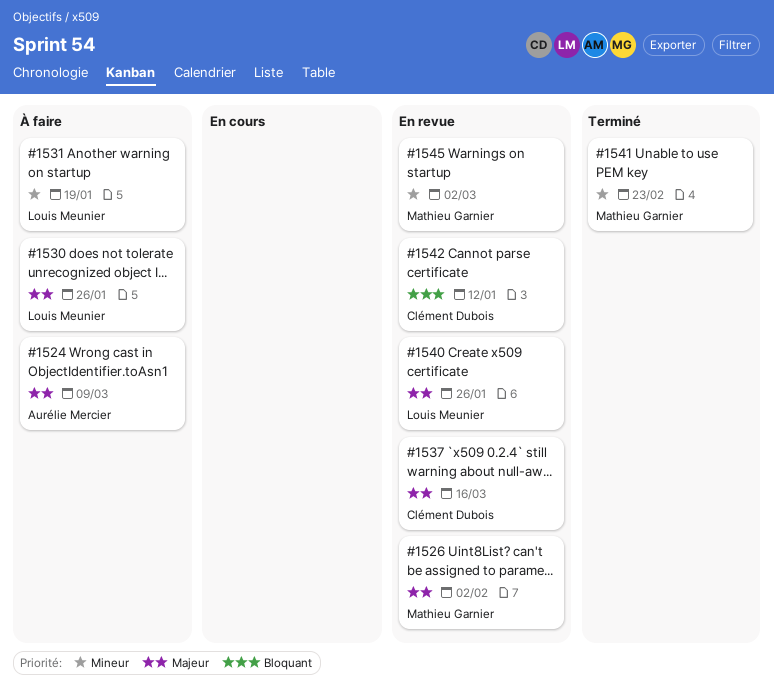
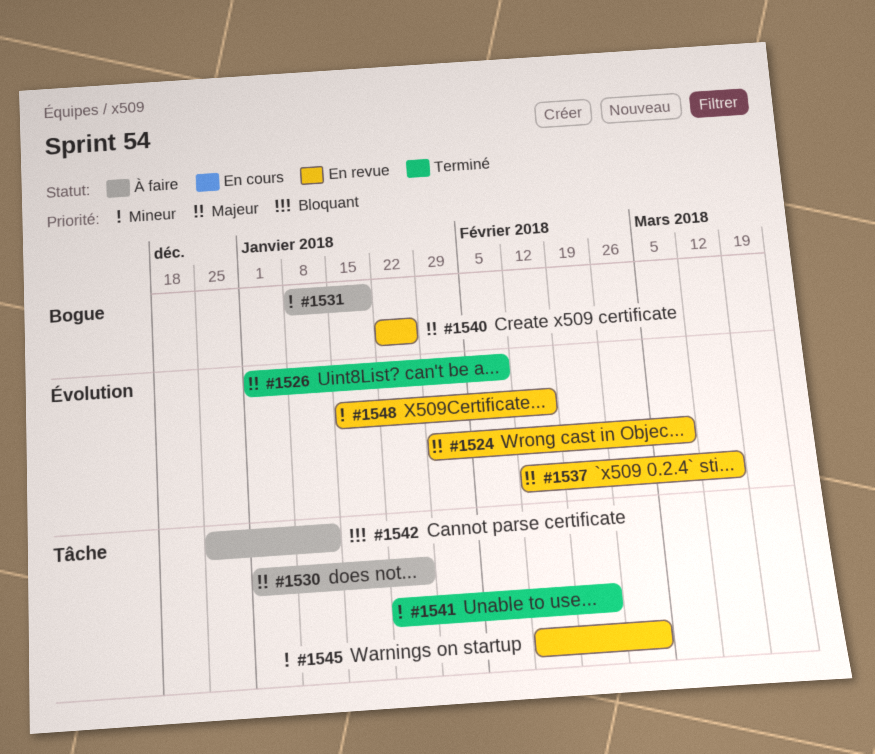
#1524, status: À faire -> En revue
#1526, status: En revue -> Terminé
#1526, due: Feb 2 -> Feb 9
#1542, status: En revue -> À faire
#1548: none -> present

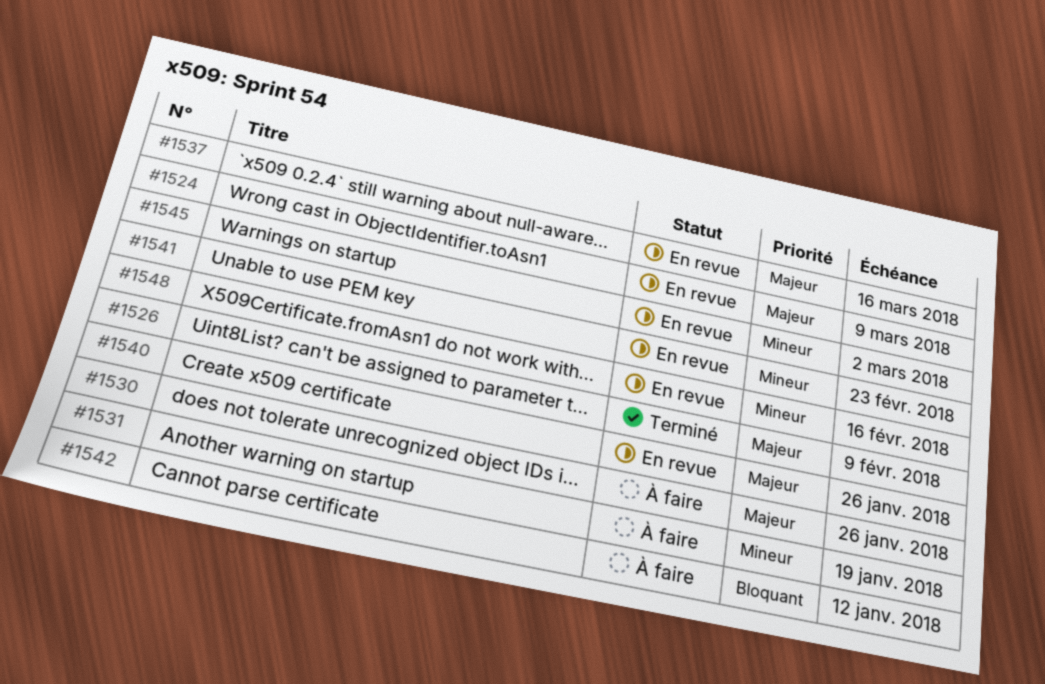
#1541, status: Terminé -> En revue

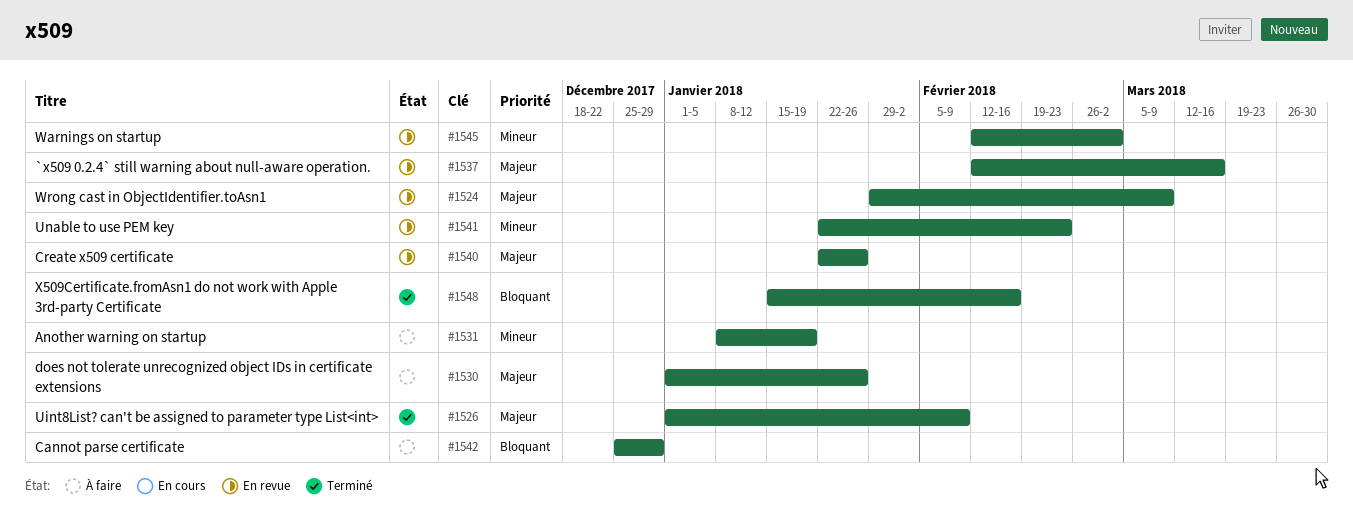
#1542, due: Jan 12 -> Dec 29
#1548, status: En revue -> Terminé
#1548, priority: Mineur -> Bloquant

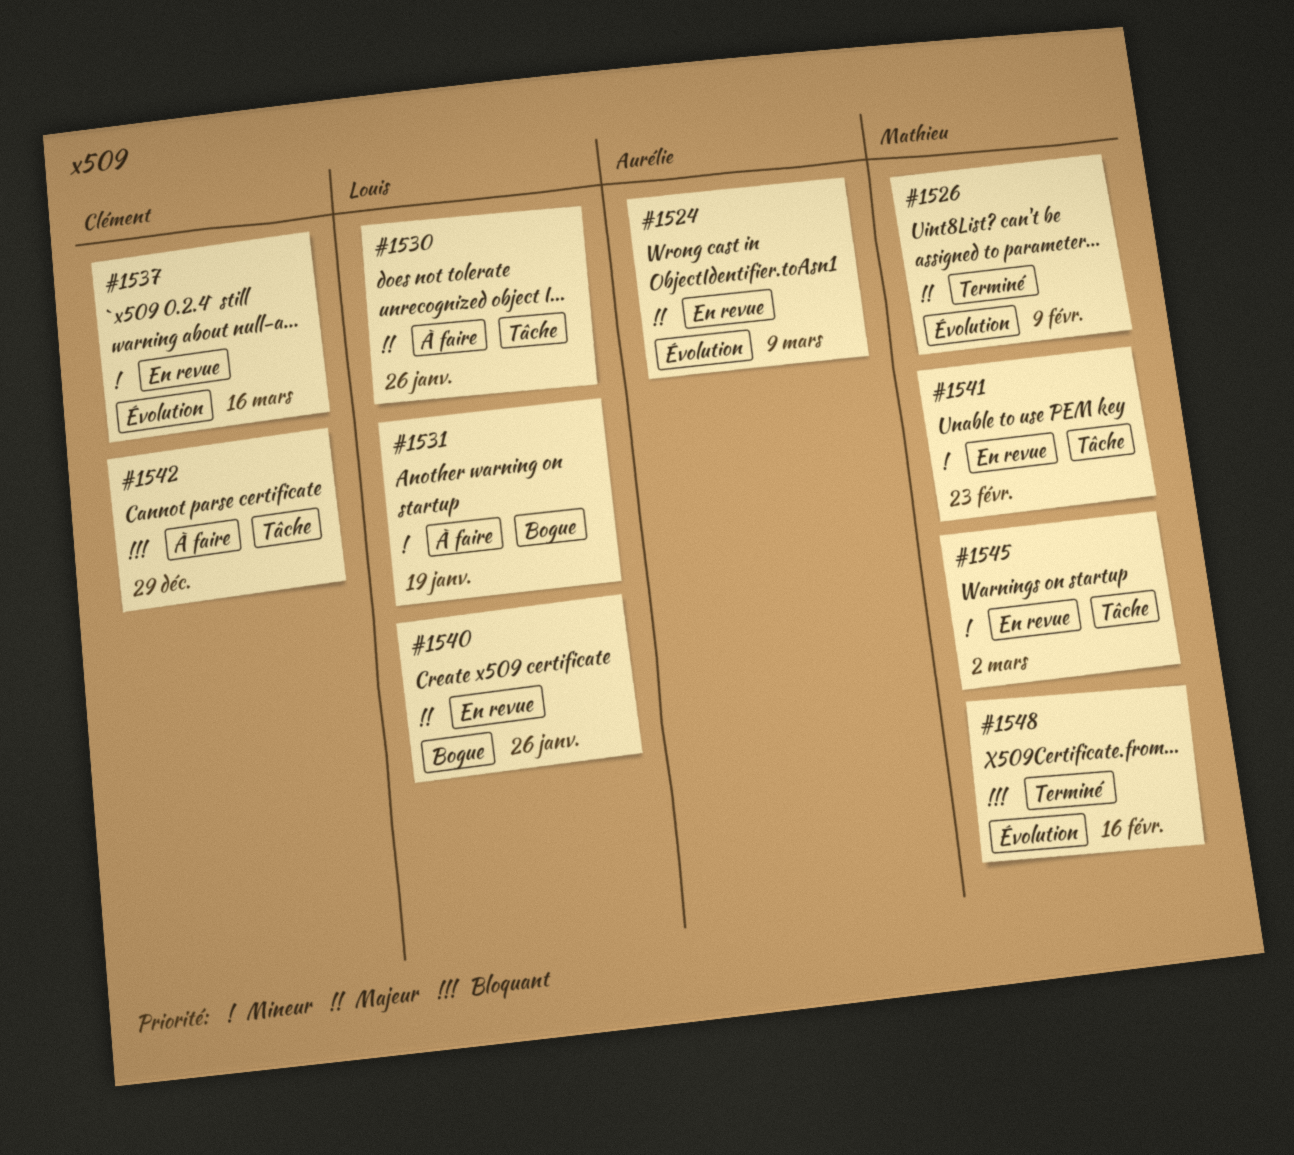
#1537, priority: Majeur -> Mineur

